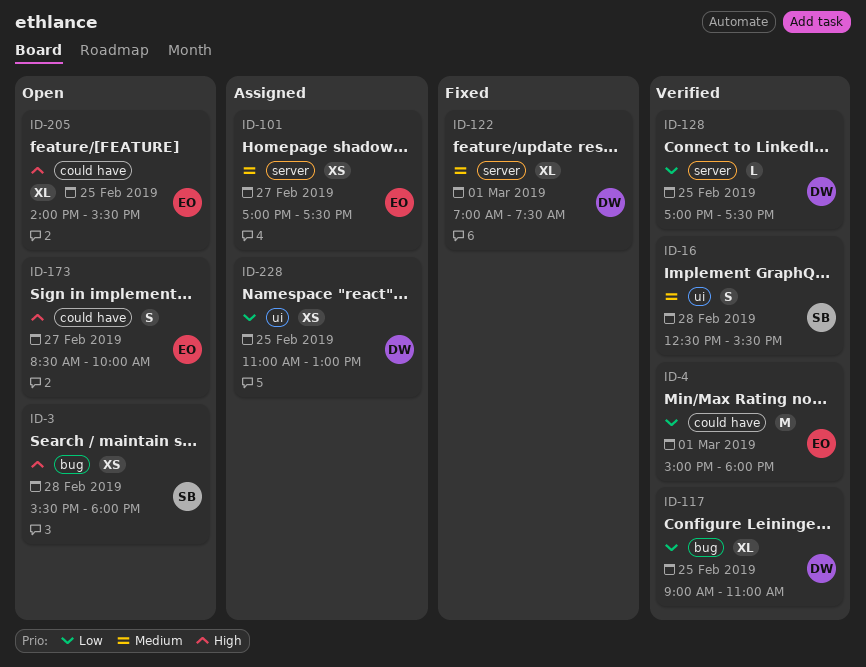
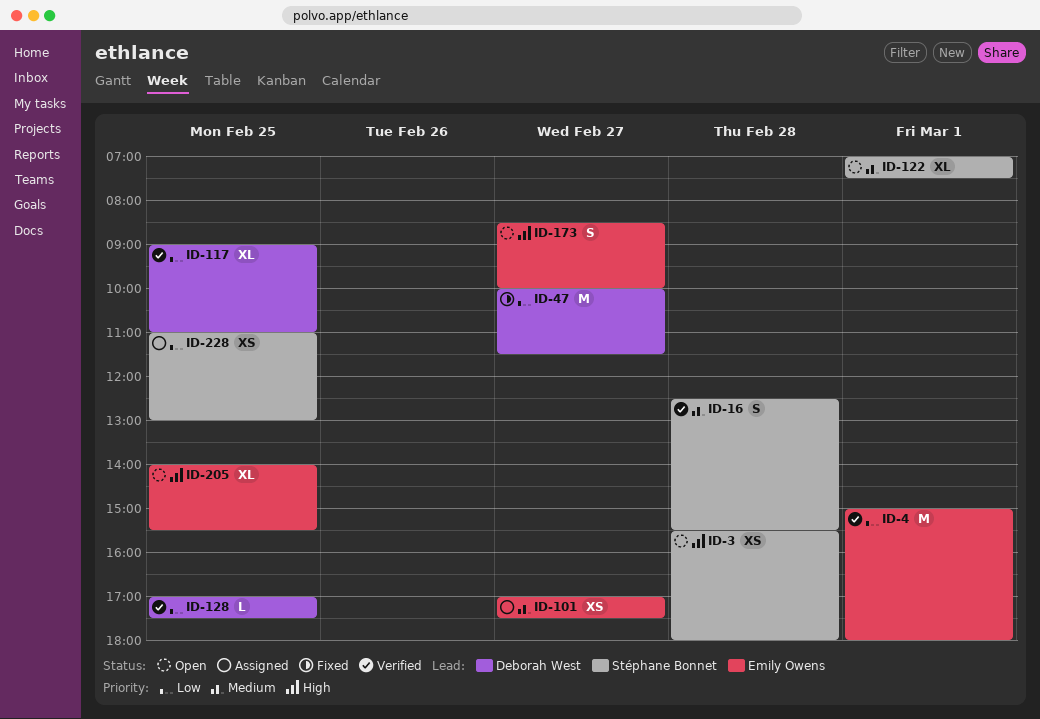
ID-47: none -> present
ID-122, status: Fixed -> Open
ID-122, owner: Deborah West -> Stéphane Bonnet
ID-228, owner: Deborah West -> Stéphane Bonnet

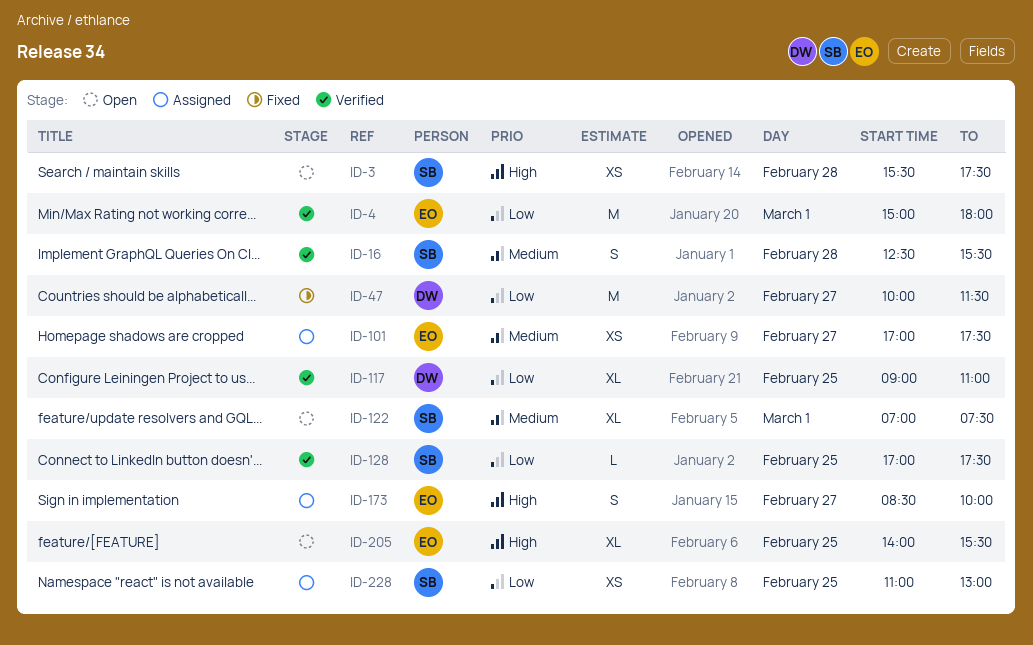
ID-3, ends: 18:00 -> 17:30
ID-128, owner: Deborah West -> Stéphane Bonnet
ID-173, status: Open -> Assigned

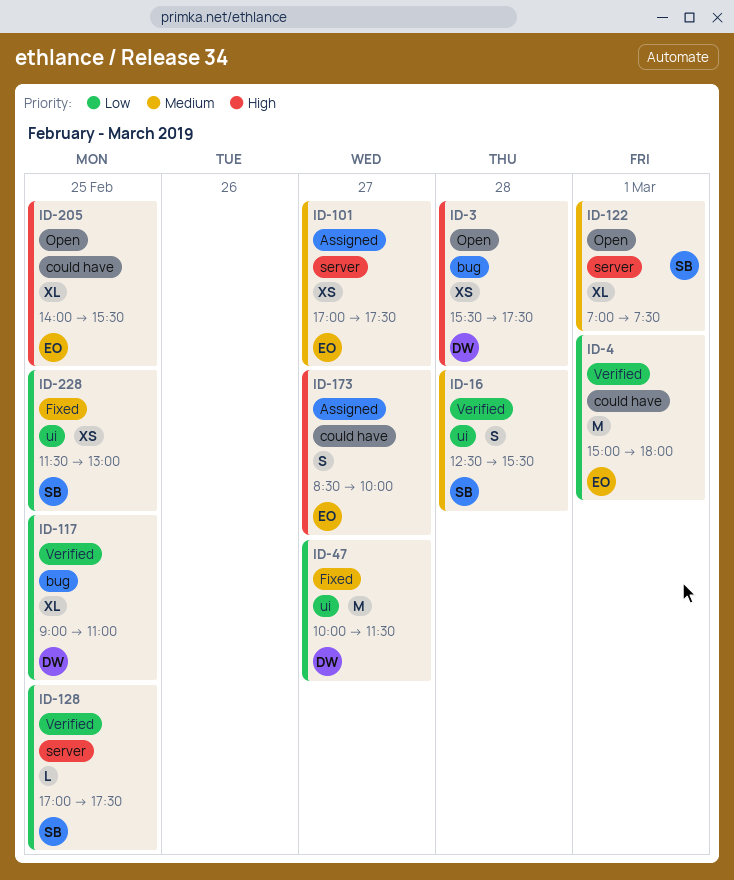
ID-3, owner: SB -> DW
ID-228, status: Assigned -> Fixed
ID-228, begins: 11:00 -> 11:30

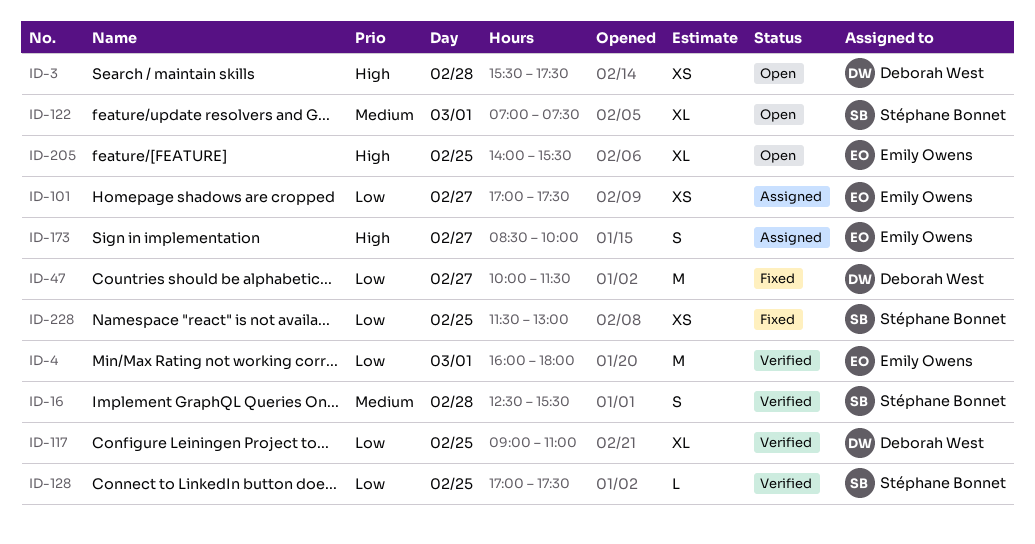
ID-4, begins: 15:00 -> 16:00
ID-101, priority: Medium -> Low

